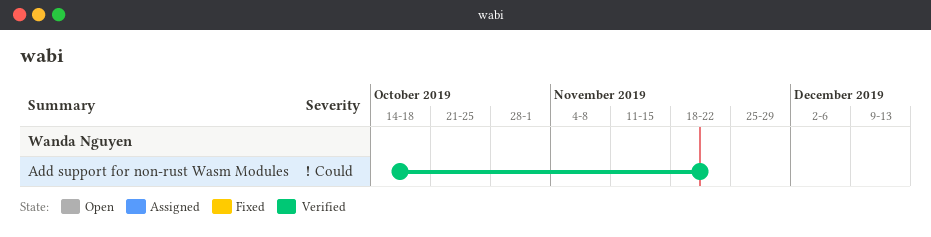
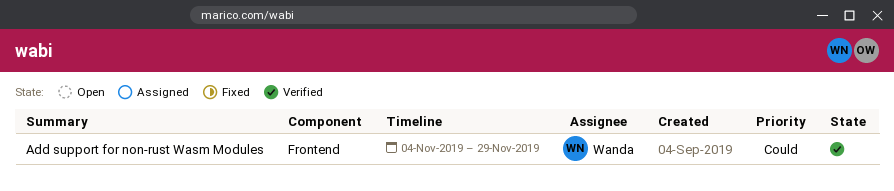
Add support for non-rust Wasm Modules, start: Oct 14 -> Nov 4
Add support for non-rust Wasm Modules, due: Nov 22 -> Nov 29

